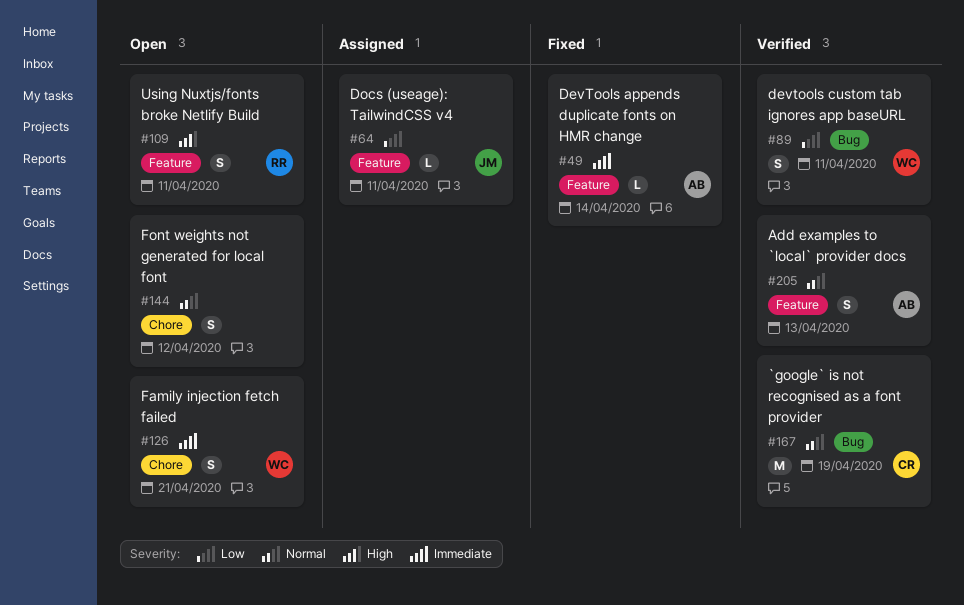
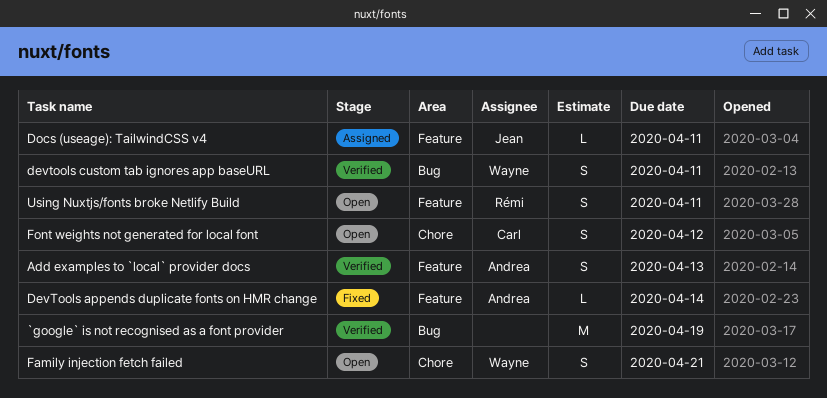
`google` is not recognised as a font provider, owner: Carl -> none
Font weights not generated for local font, owner: none -> Carl

